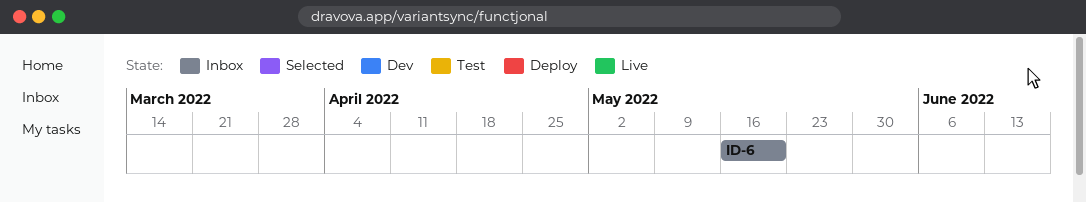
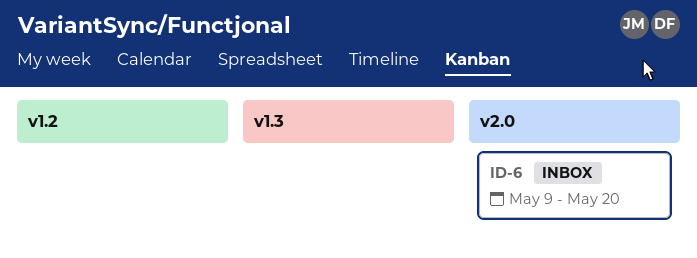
ID-6, start: May 16 -> May 9

